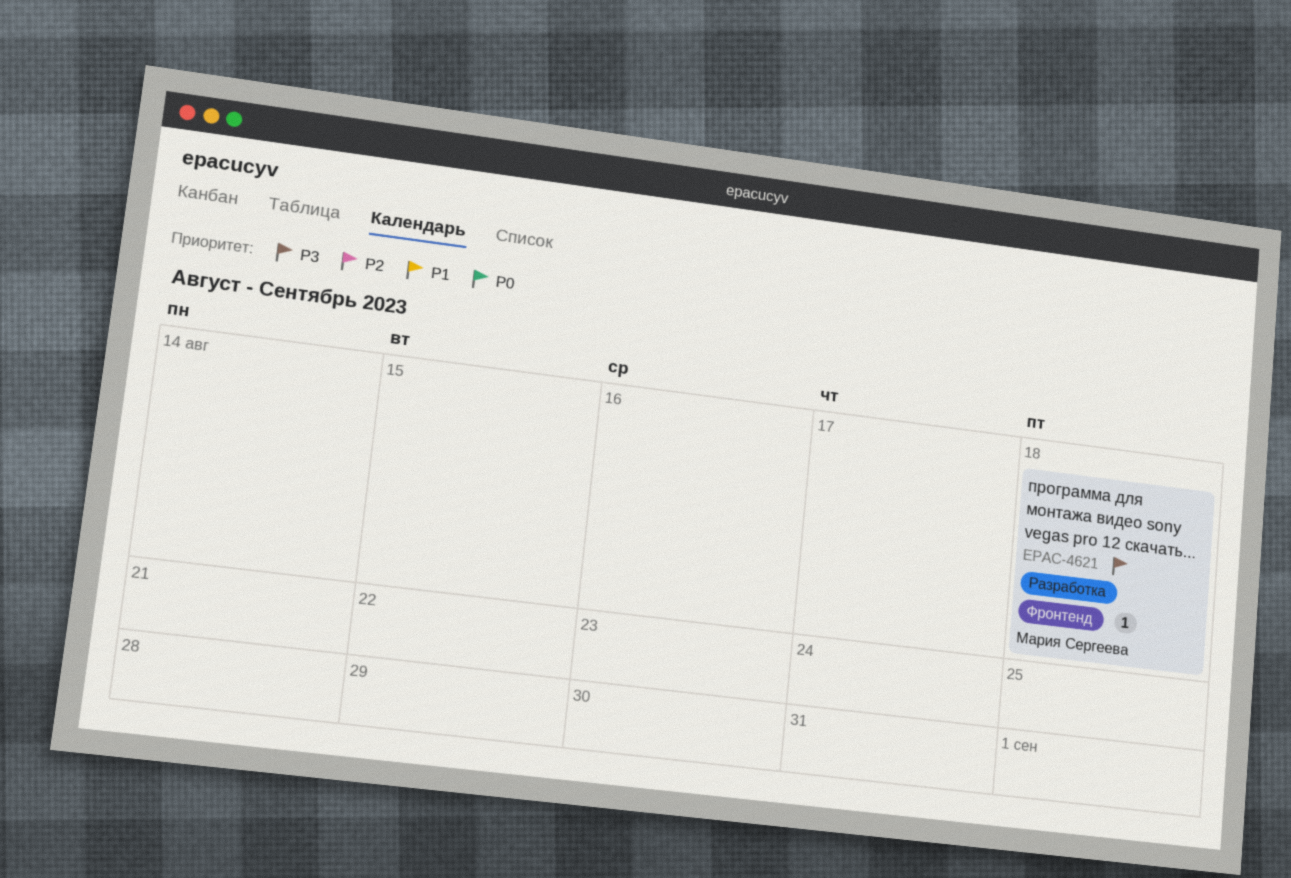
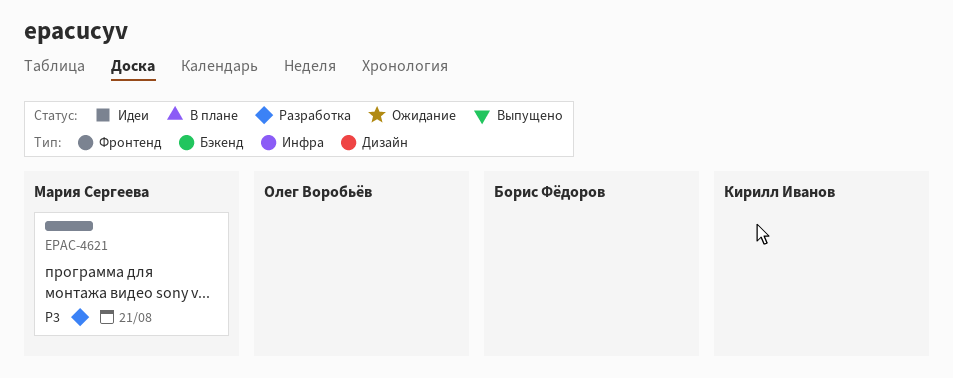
EPAC-4621, due: Aug 18 -> Aug 21

